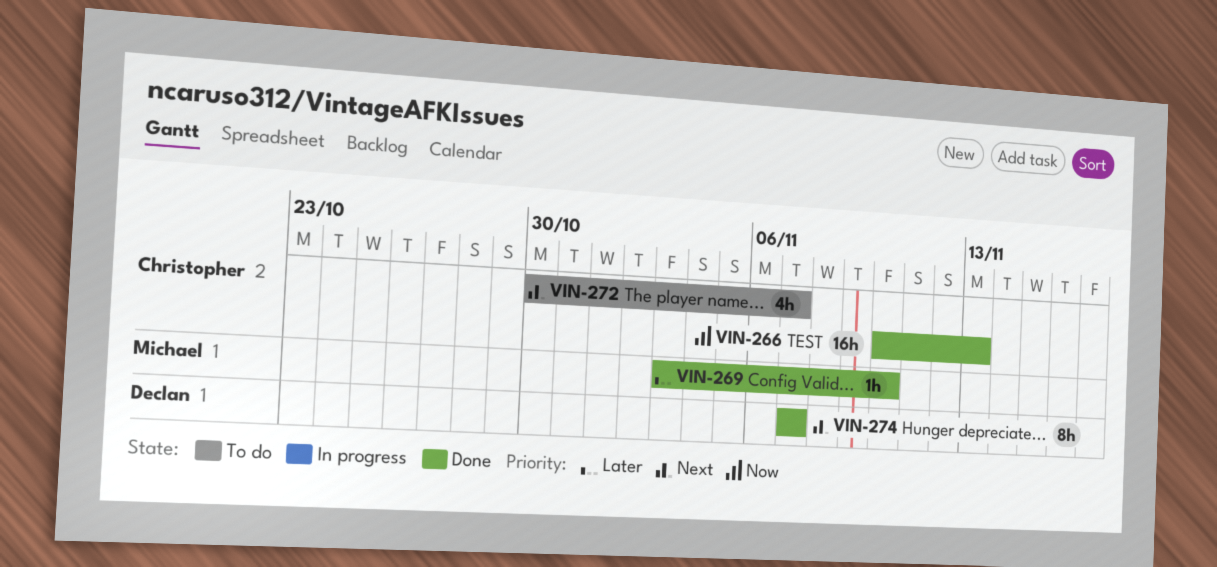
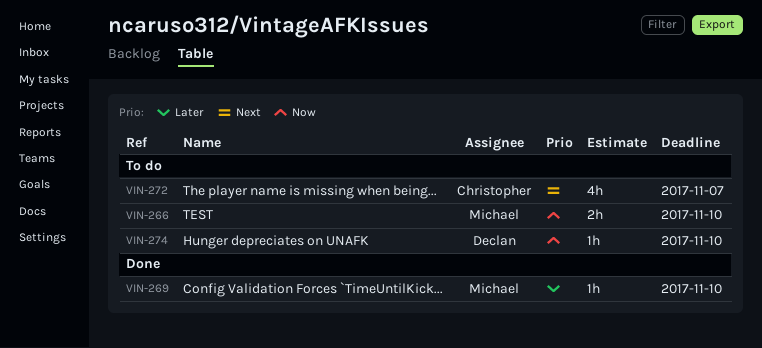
VIN-266, status: Done -> To do
VIN-266, owner: Christopher -> Michael
VIN-266, estimate: 16h -> 2h
VIN-266, due: Nov 13 -> Nov 10
VIN-274, status: Done -> To do
VIN-274, priority: Next -> Now
VIN-274, estimate: 8h -> 1h
VIN-274, due: Nov 7 -> Nov 10

